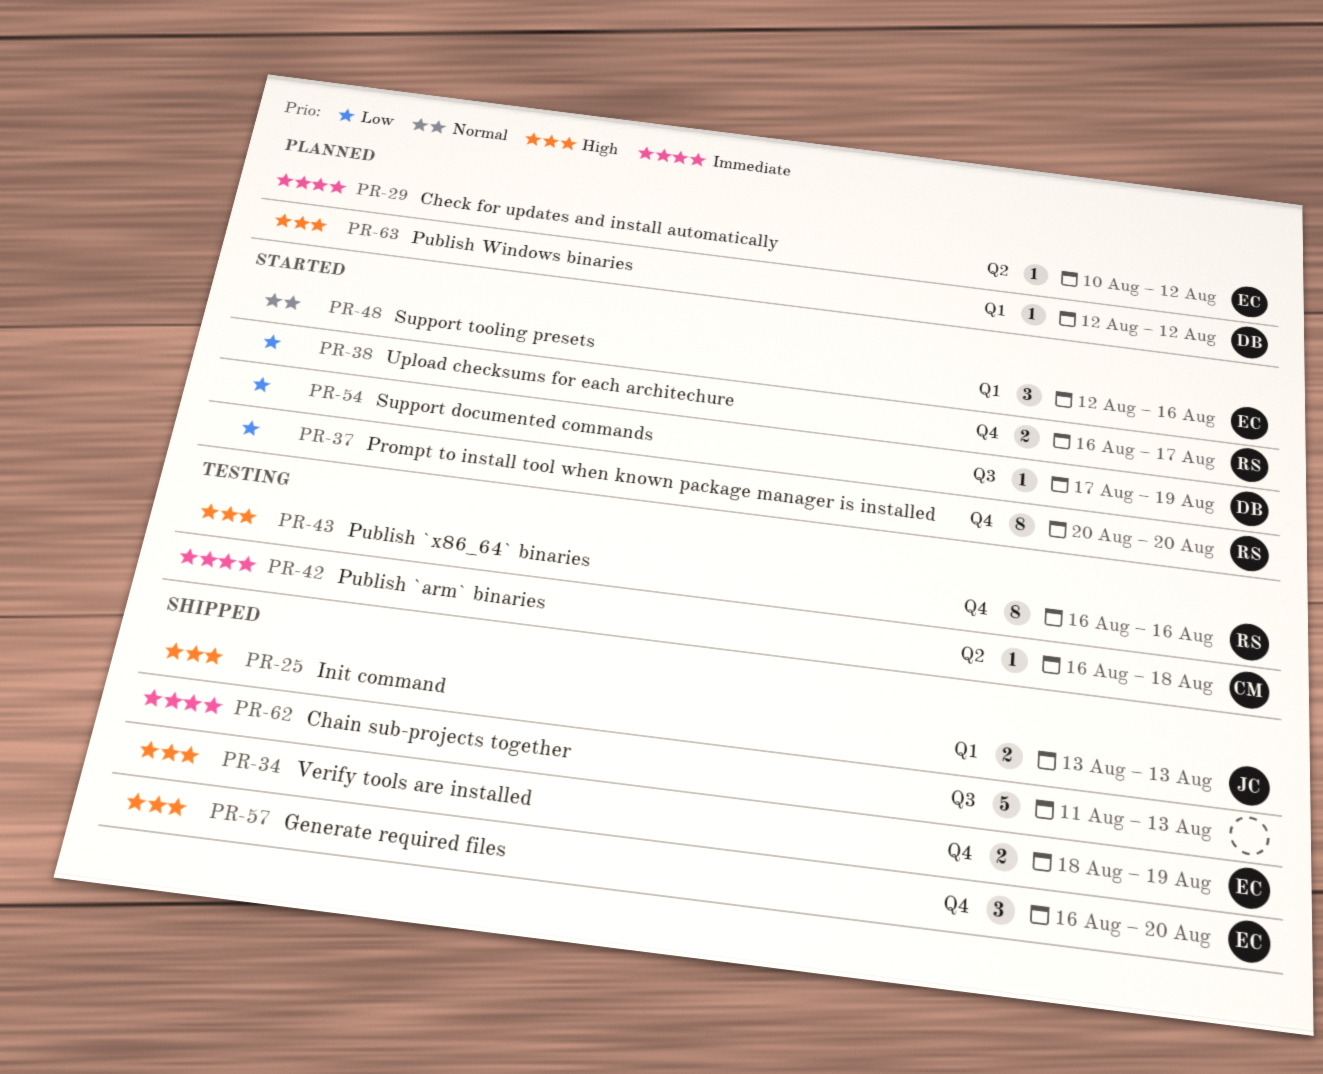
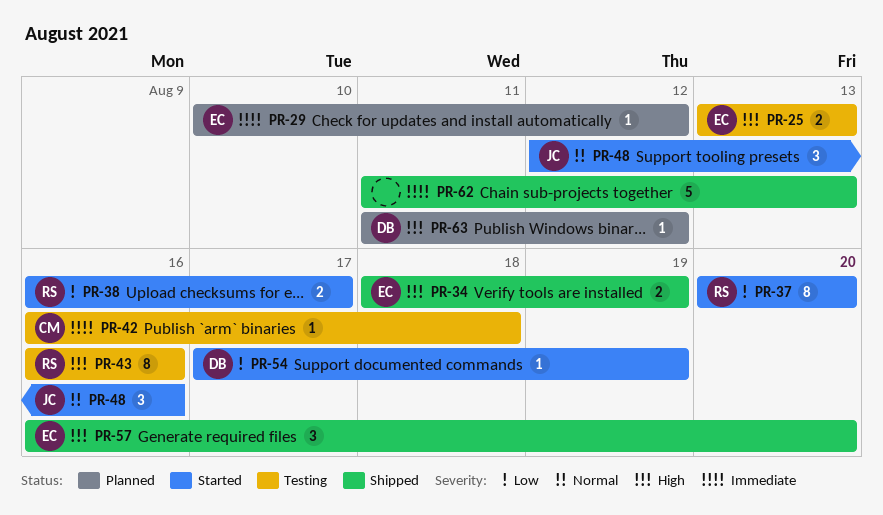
PR-25, status: Shipped -> Testing
PR-25, owner: JC -> EC
PR-48, owner: EC -> JC
PR-63, start: Aug 12 -> Aug 11

